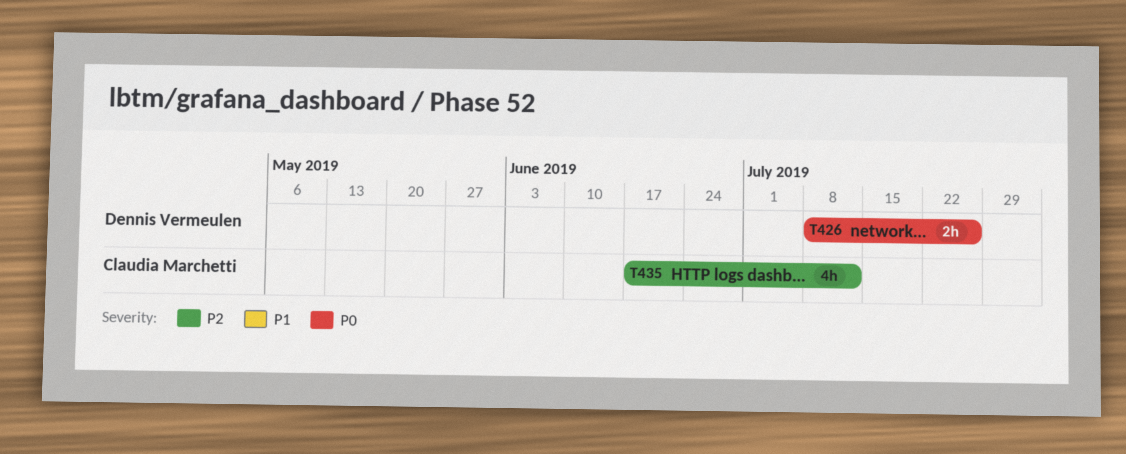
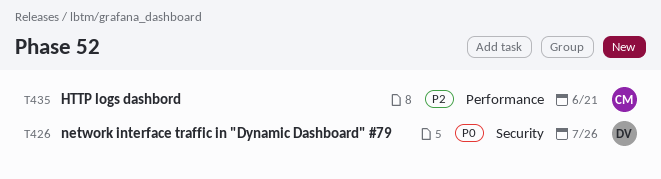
T435, due: Jul 12 -> Jun 21

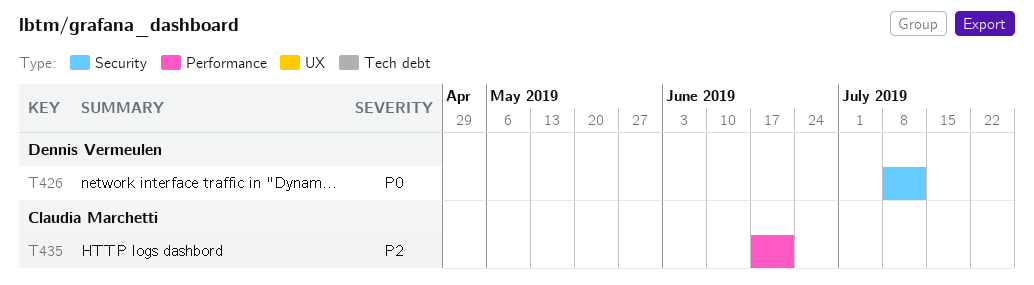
T426, due: Jul 26 -> Jul 12

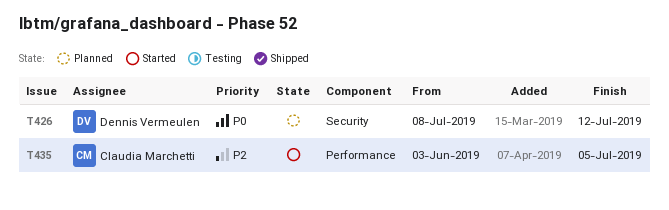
T435, start: Jun 17 -> Jun 3
T435, due: Jun 21 -> Jul 5

